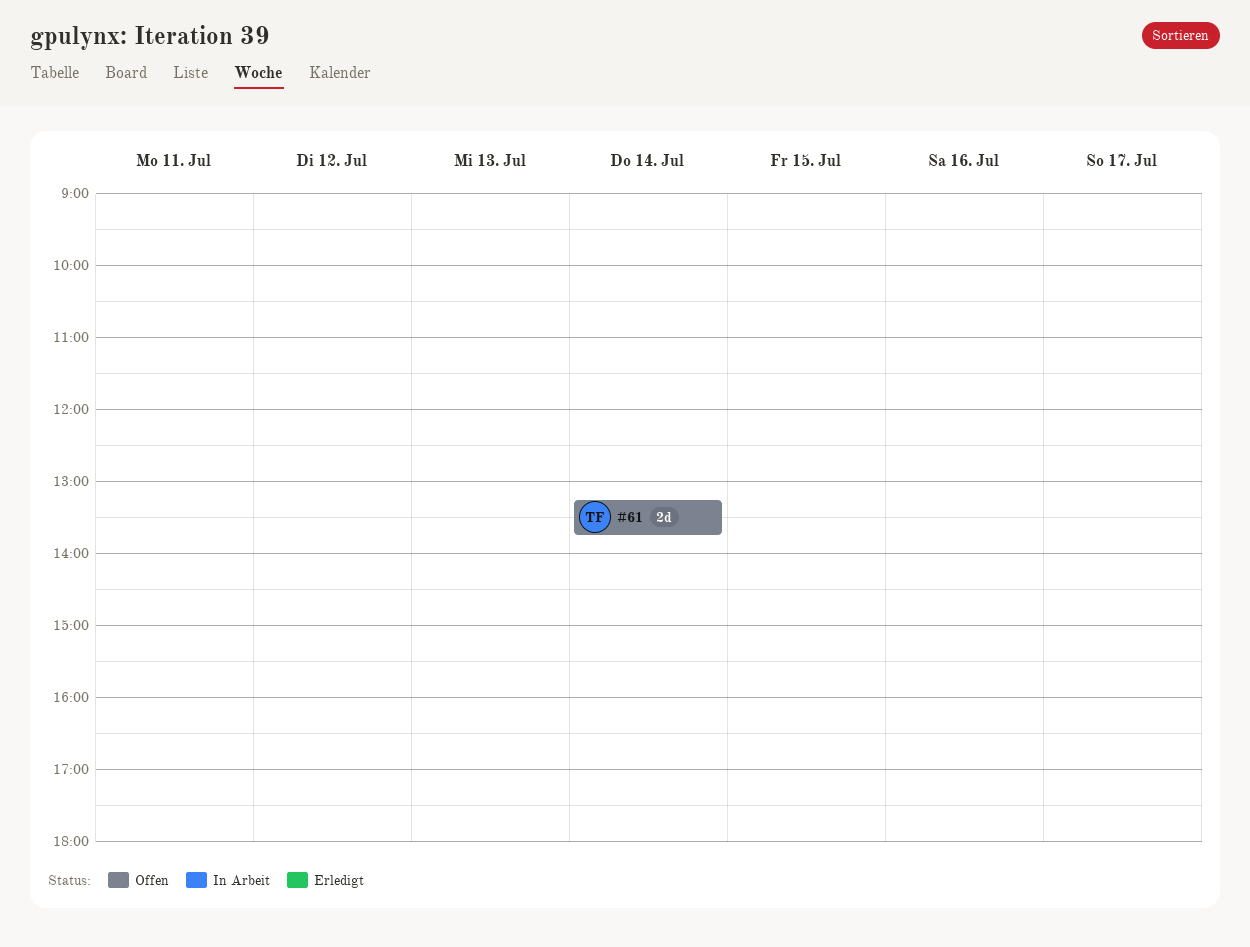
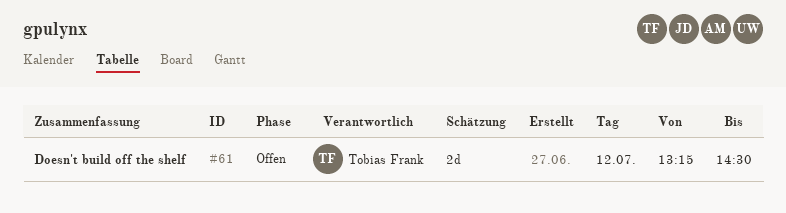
#61, day: Jul 14 -> Jul 12
#61, ends: 13:45 -> 14:30

